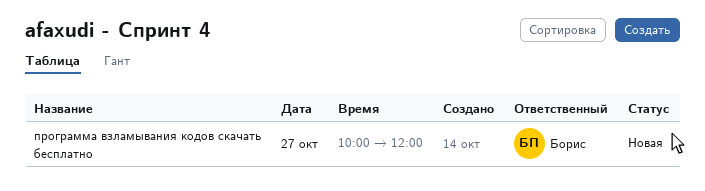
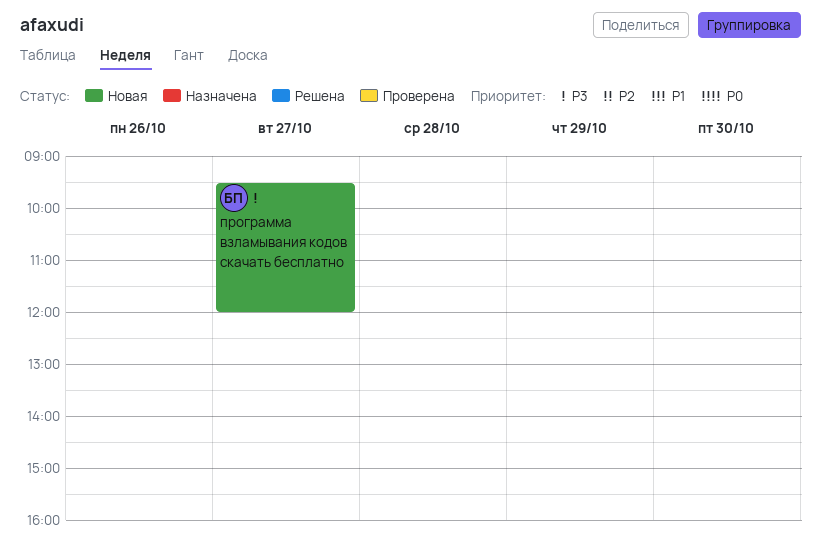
программа взламывания кодов скачать бесплатно, begins: 10:00 -> 09:30

